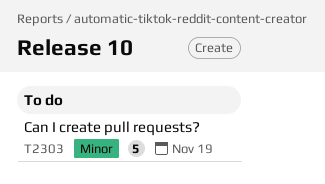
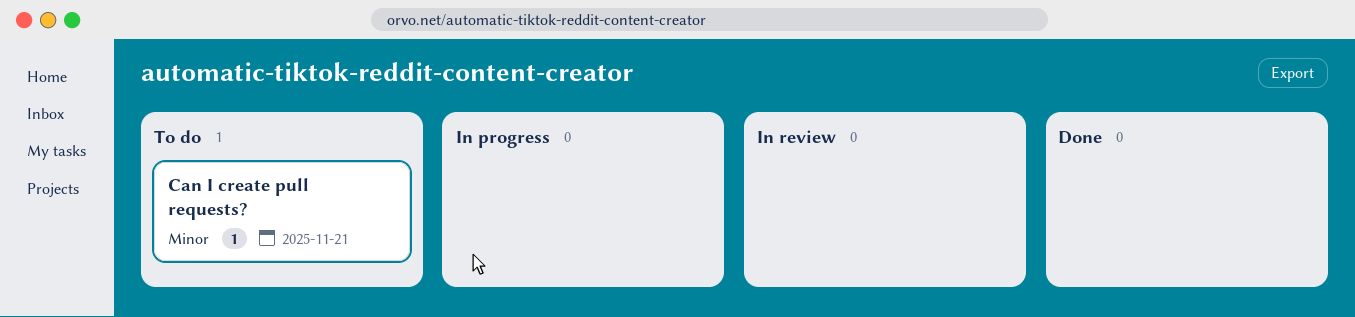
Can I create pull requests?, estimate: 5 -> 1
Can I create pull requests?, due: Nov 19 -> Nov 21

